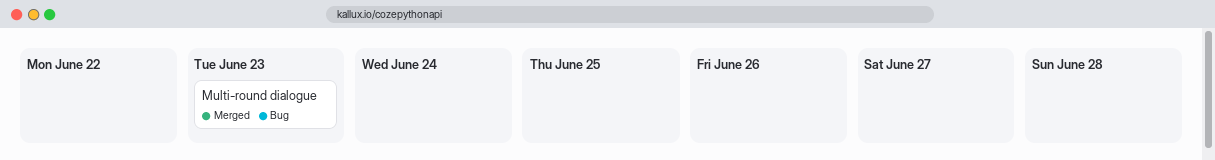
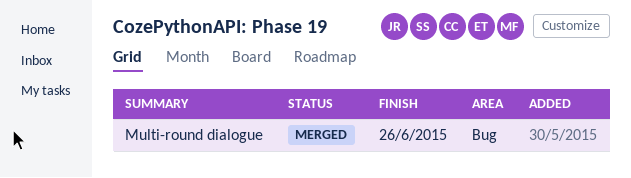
Multi-round dialogue, due: Jun 23 -> Jun 26

